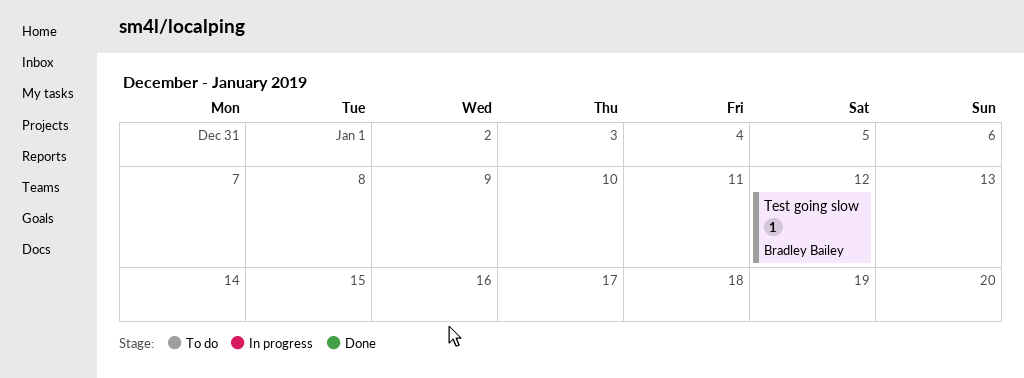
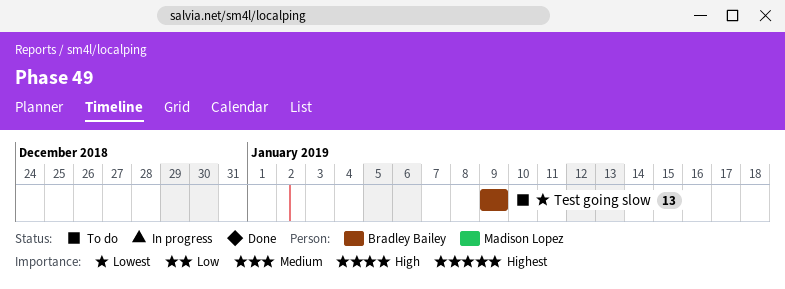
Test going slow, estimate: 1 -> 13
Test going slow, due: Jan 12 -> Jan 9

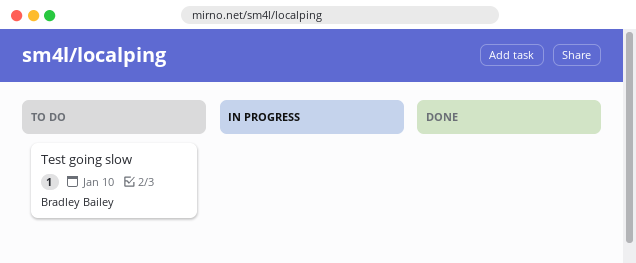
Test going slow, estimate: 13 -> 1
Test going slow, due: Jan 9 -> Jan 10

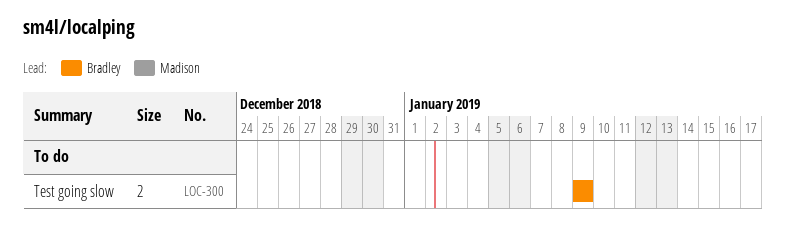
Test going slow, estimate: 1 -> 2
Test going slow, due: Jan 10 -> Jan 9

